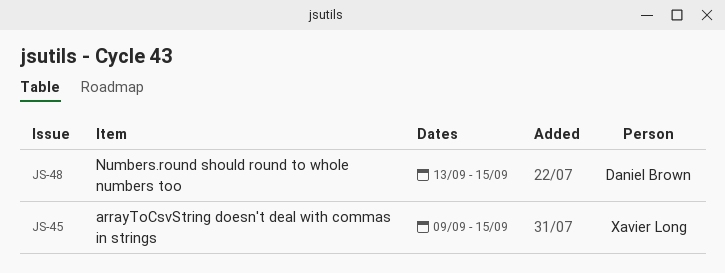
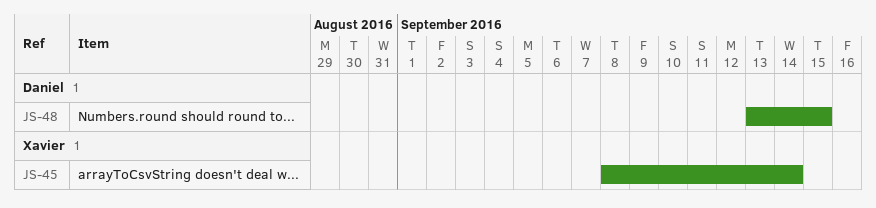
JS-45, start: Sep 9 -> Sep 8
JS-45, due: Sep 15 -> Sep 14

